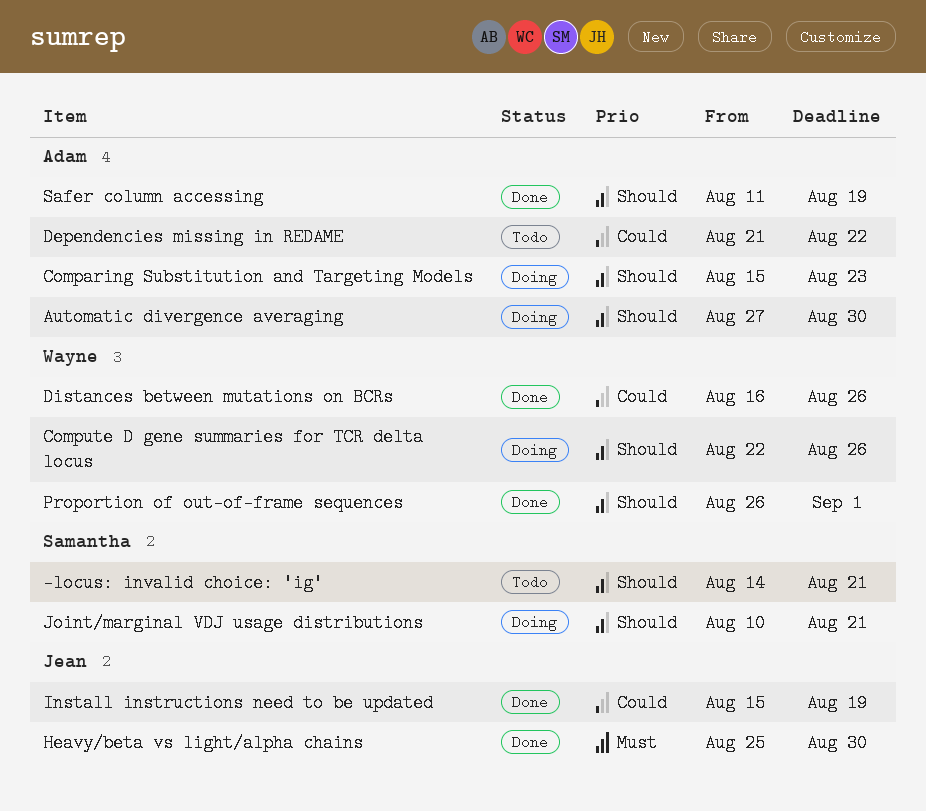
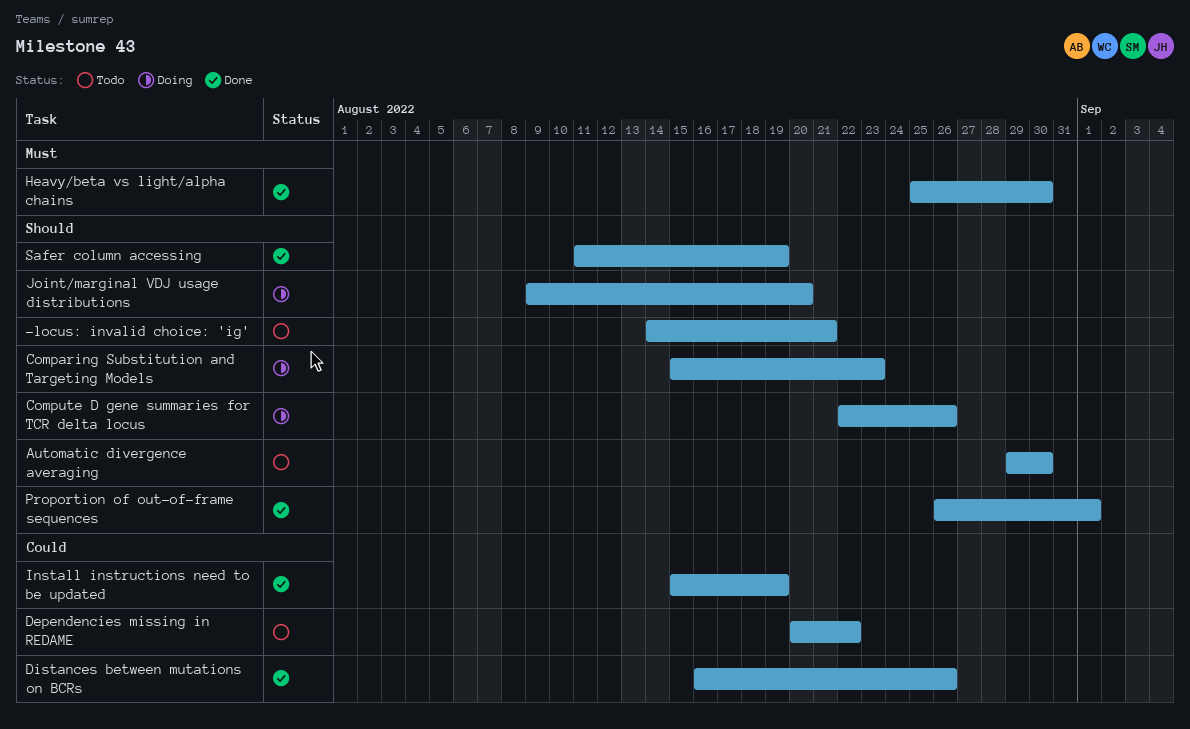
Automatic divergence averaging, status: Doing -> Todo
Automatic divergence averaging, start: Aug 27 -> Aug 29
Dependencies missing in REDAME, start: Aug 21 -> Aug 20
Joint/marginal VDJ usage distributions, start: Aug 10 -> Aug 9
Joint/marginal VDJ usage distributions, due: Aug 21 -> Aug 20

